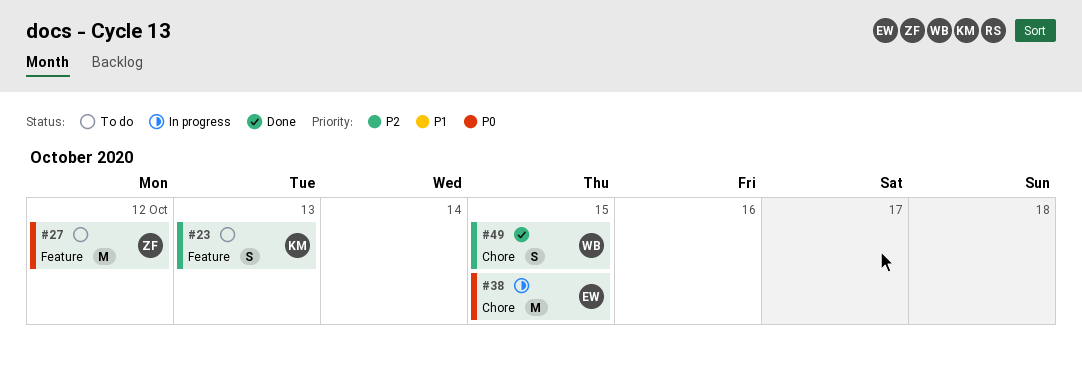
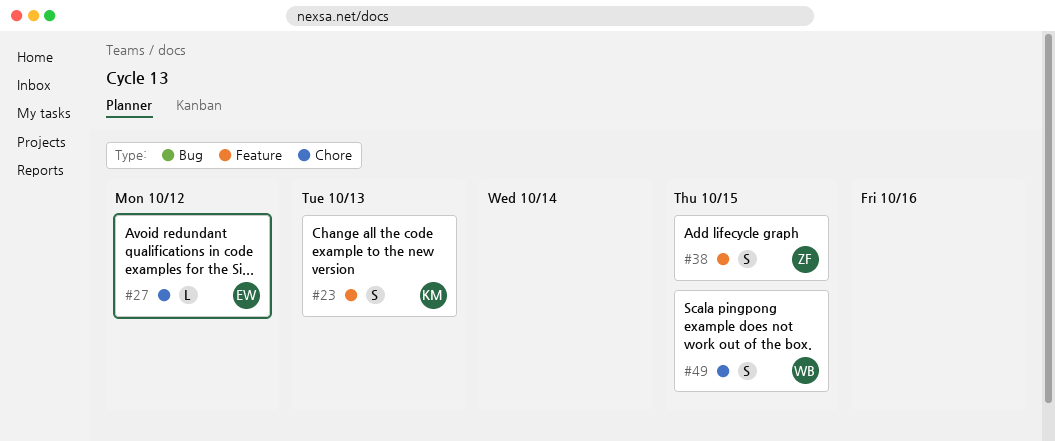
#27, owner: ZF -> EW
#27, label: Feature -> Chore
#27, estimate: M -> L
#38, owner: EW -> ZF
#38, label: Chore -> Feature
#38, estimate: M -> S

